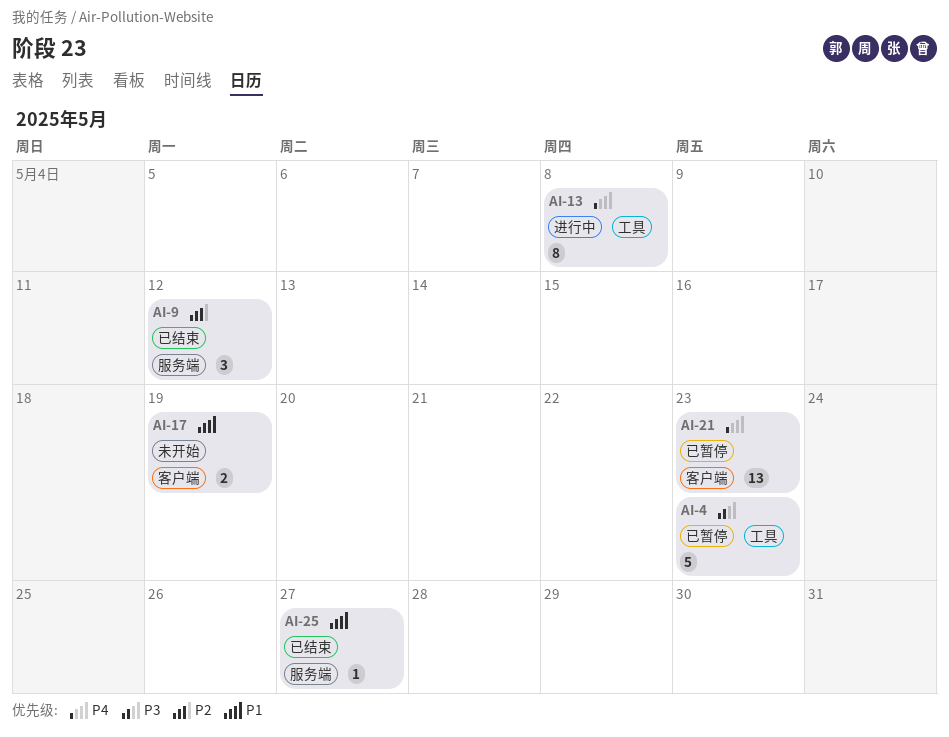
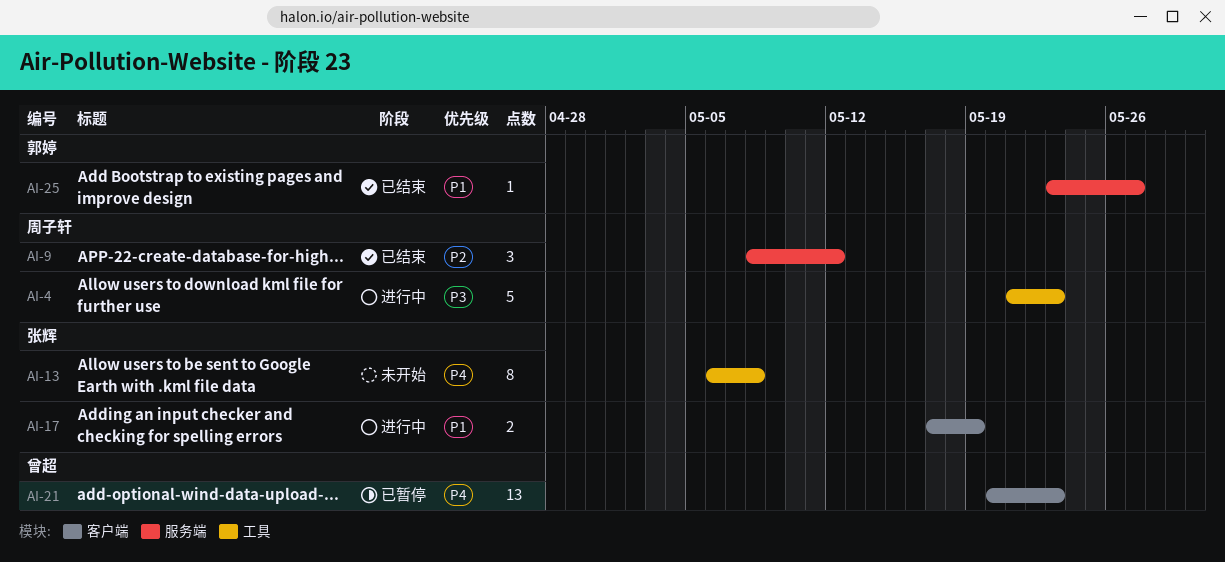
AI-4, status: 已暂停 -> 进行中
AI-13, status: 进行中 -> 未开始
AI-17, status: 未开始 -> 进行中

